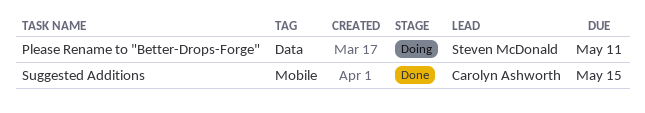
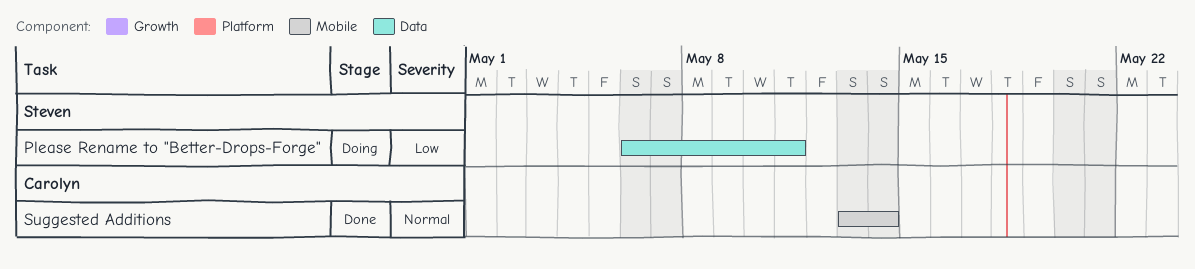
Suggested Additions, due: May 15 -> May 14

